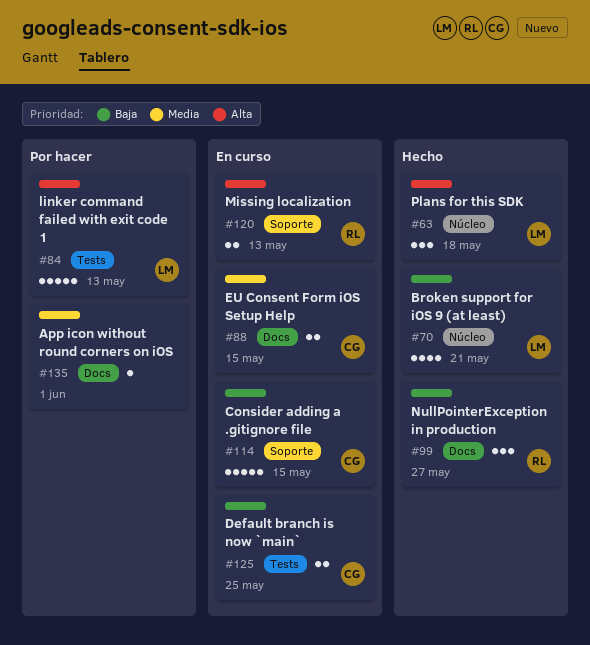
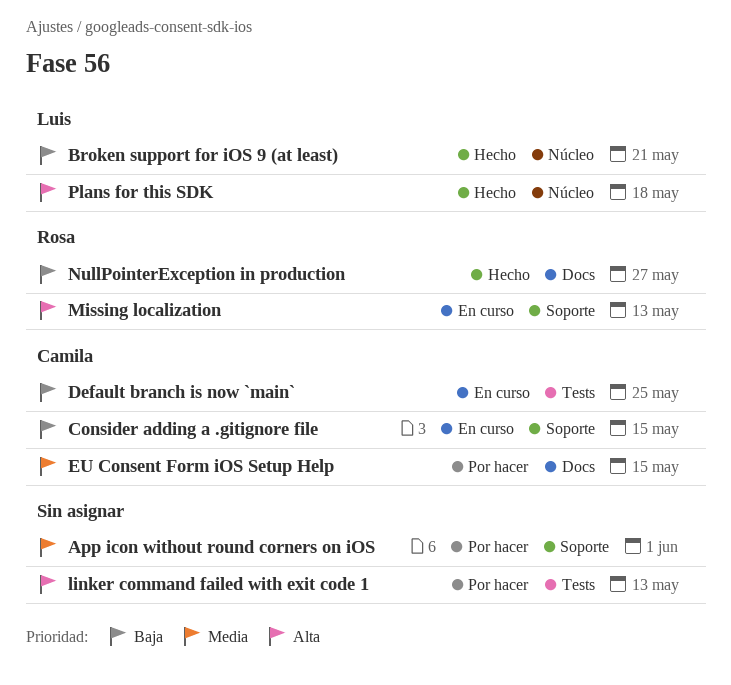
App icon without round corners on iOS, label: Docs -> Soporte
EU Consent Form iOS Setup Help, status: En curso -> Por hacer
linker command failed with exit code 1, owner: Luis -> none

